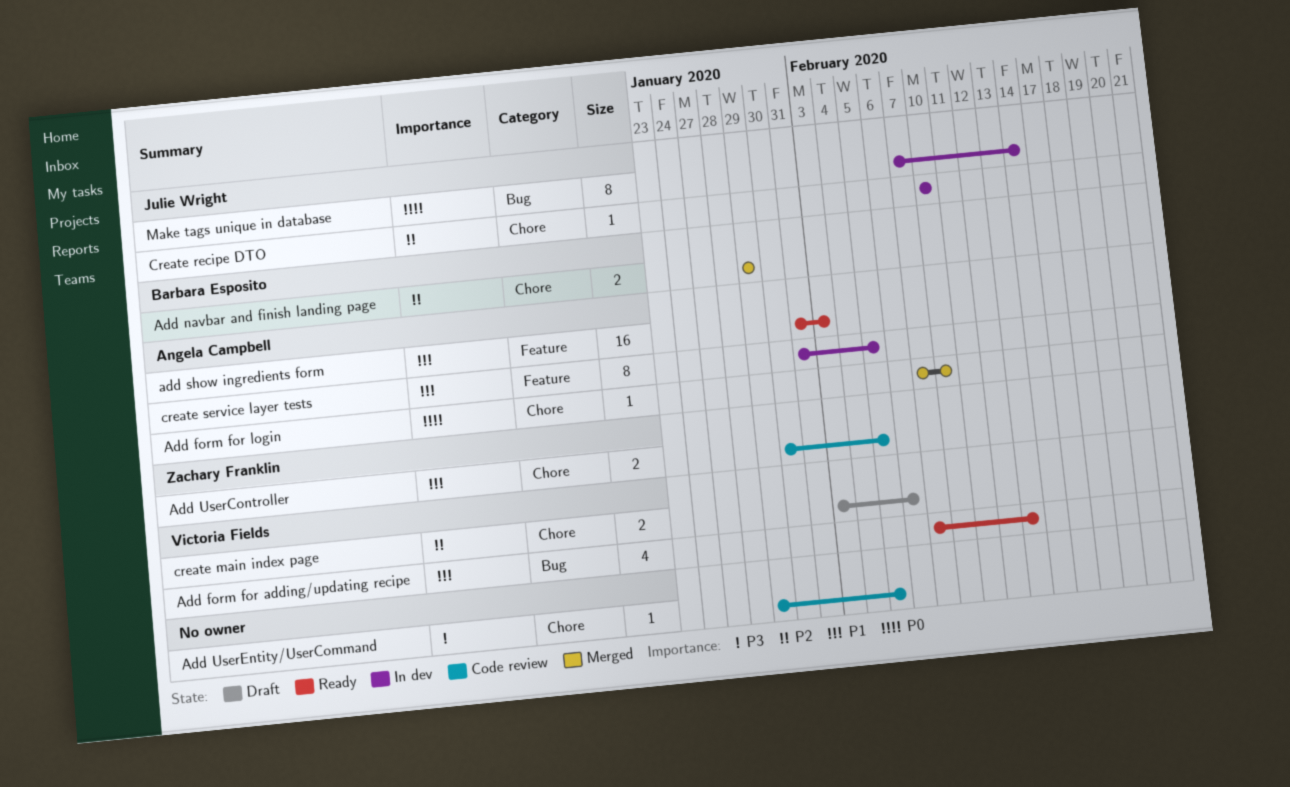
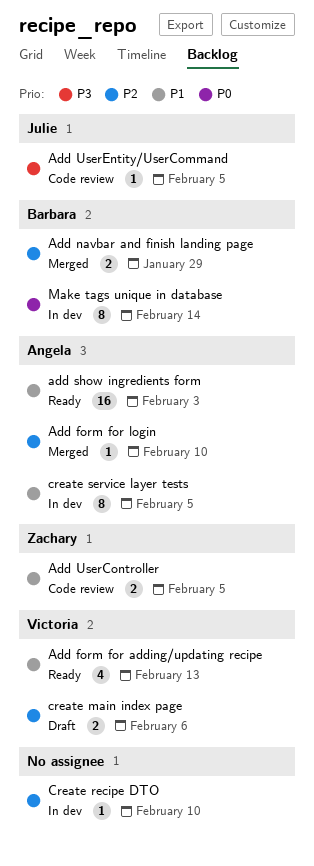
Add form for login, priority: P0 -> P2
Add UserEntity/UserCommand, owner: none -> Julie Wright
Create recipe DTO, owner: Julie Wright -> none
Make tags unique in database, owner: Julie Wright -> Barbara Esposito

